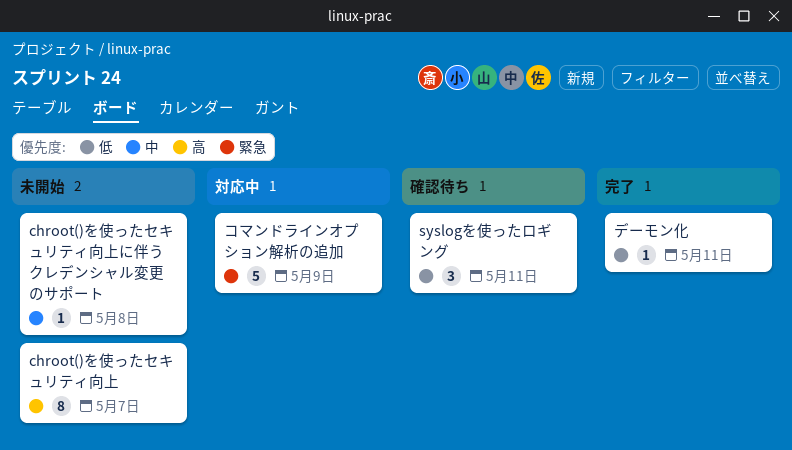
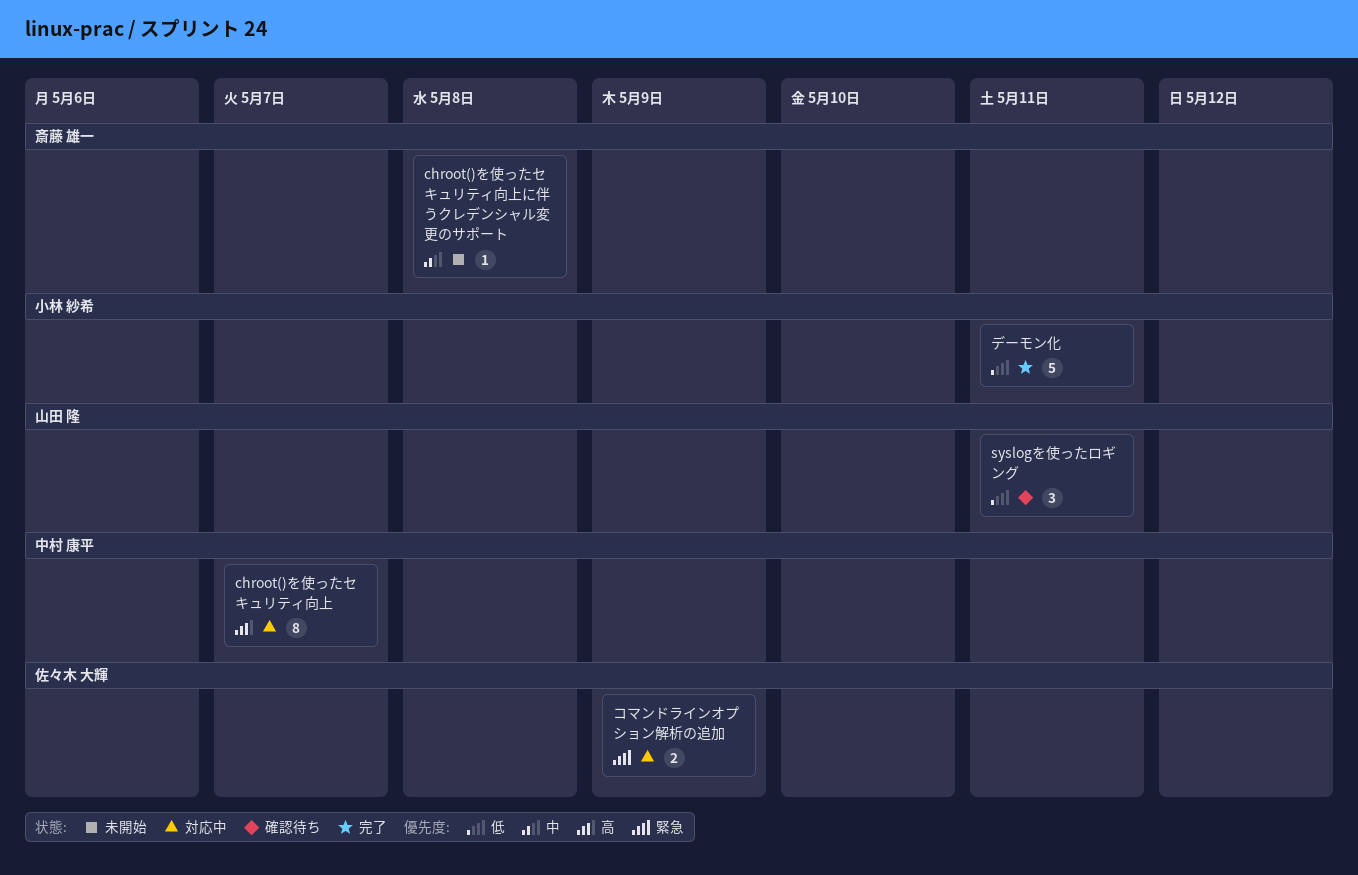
chroot()を使ったセキュリティ向上, status: 未開始 -> 対応中
コマンドラインオプション解析の追加, estimate: 5 -> 2
デーモン化, estimate: 1 -> 5

